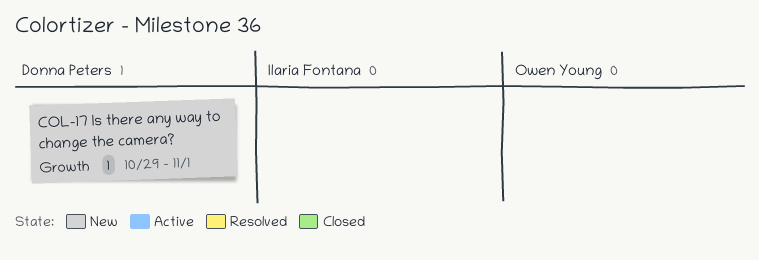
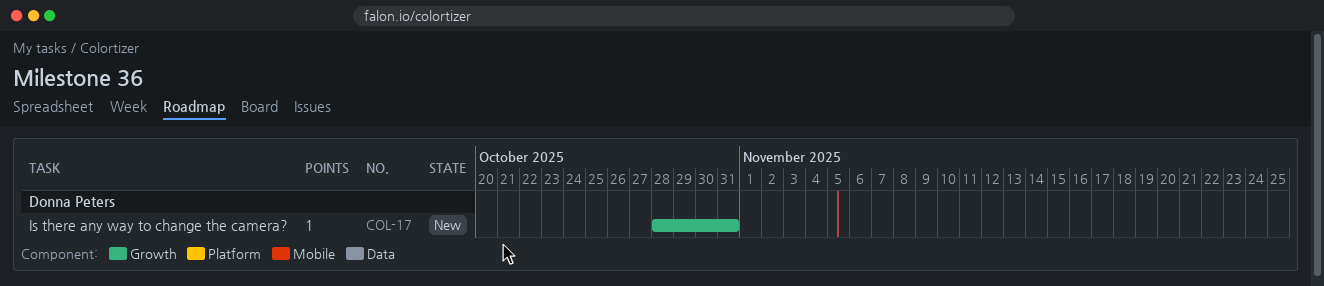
COL-17, start: Oct 29 -> Oct 28
COL-17, due: Nov 1 -> Oct 31

